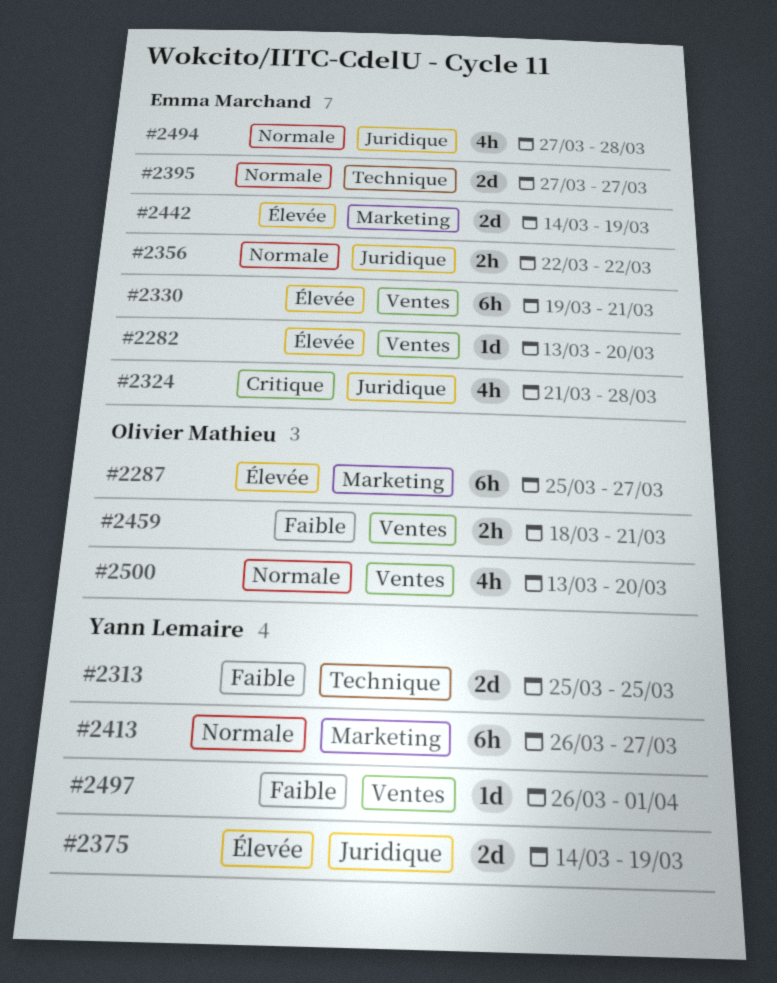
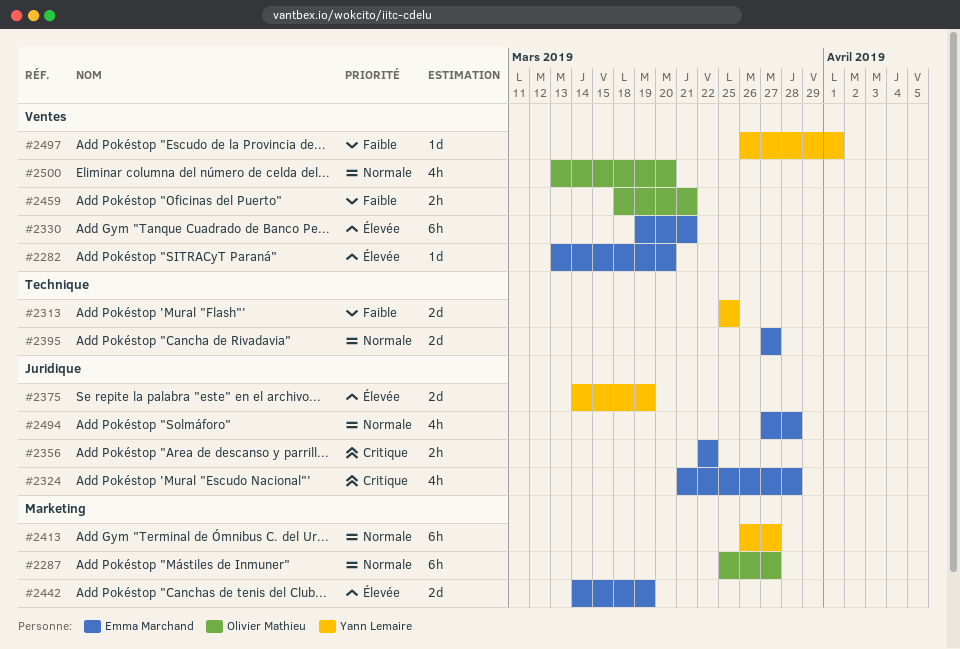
#2287, priority: Élevée -> Normale
#2356, priority: Normale -> Critique

